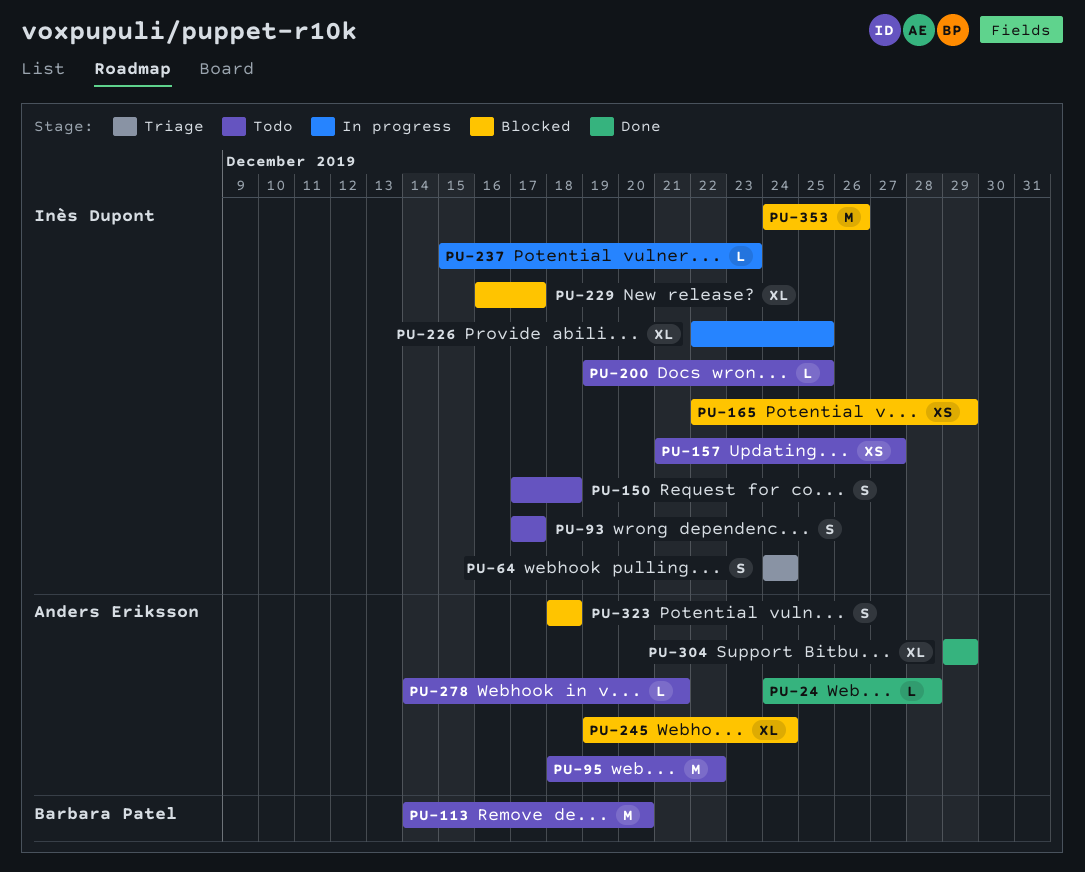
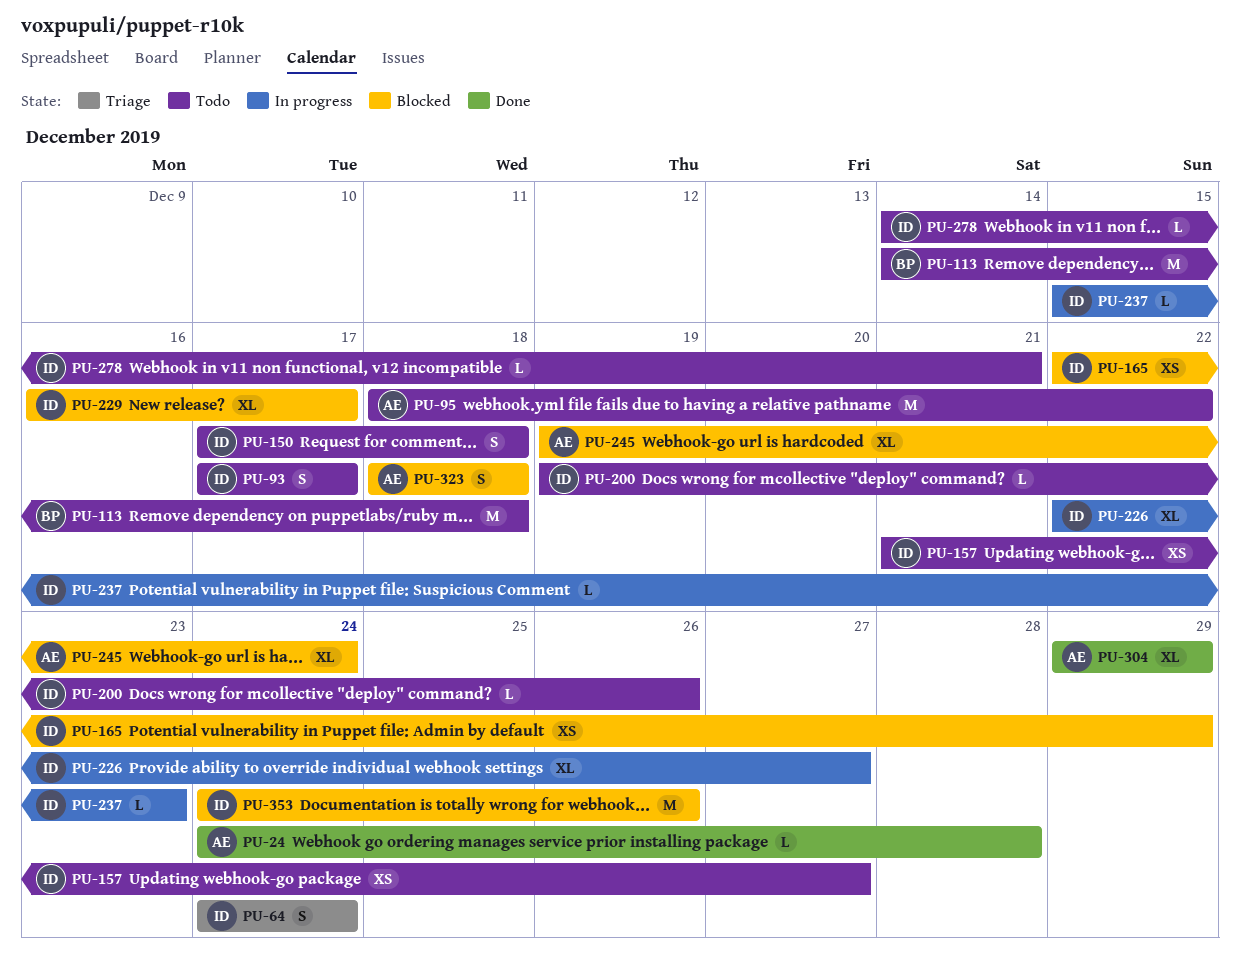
PU-113, due: Dec 20 -> Dec 18
PU-200, due: Dec 25 -> Dec 26
PU-226, due: Dec 25 -> Dec 27
PU-278, owner: Anders Eriksson -> Inès Dupont

